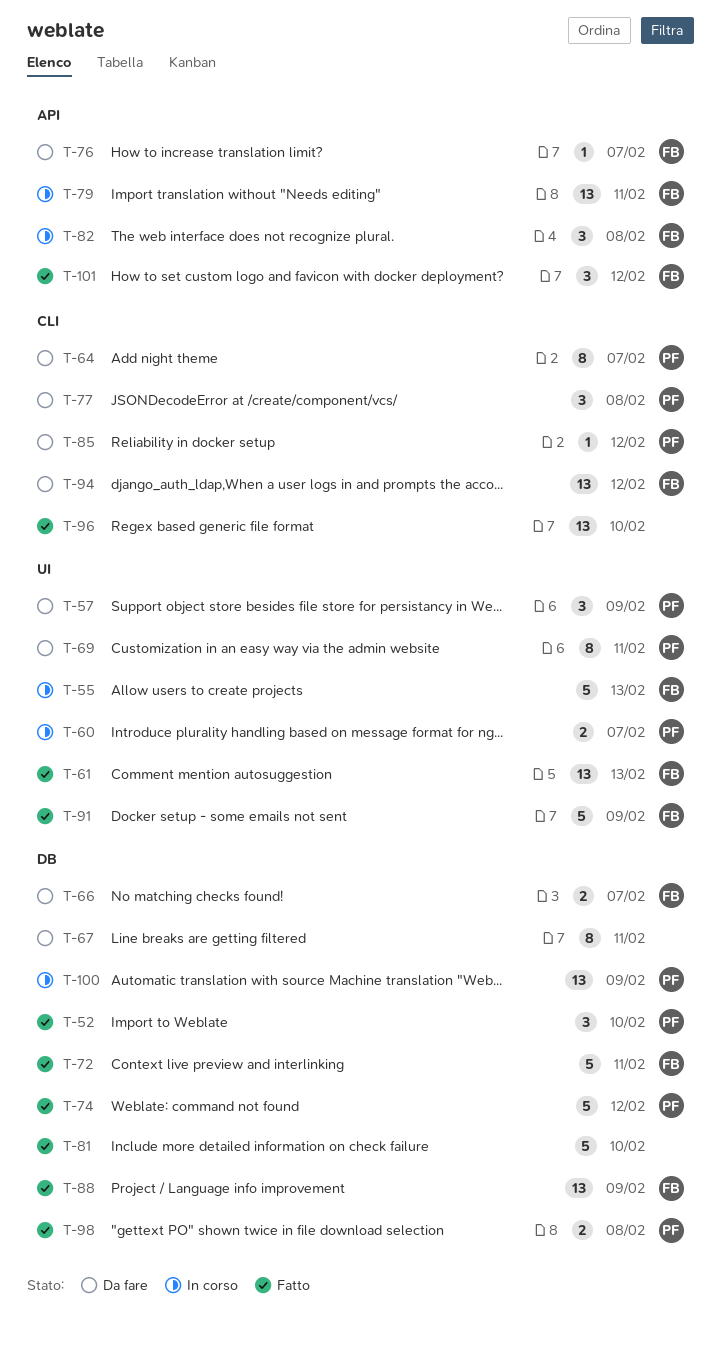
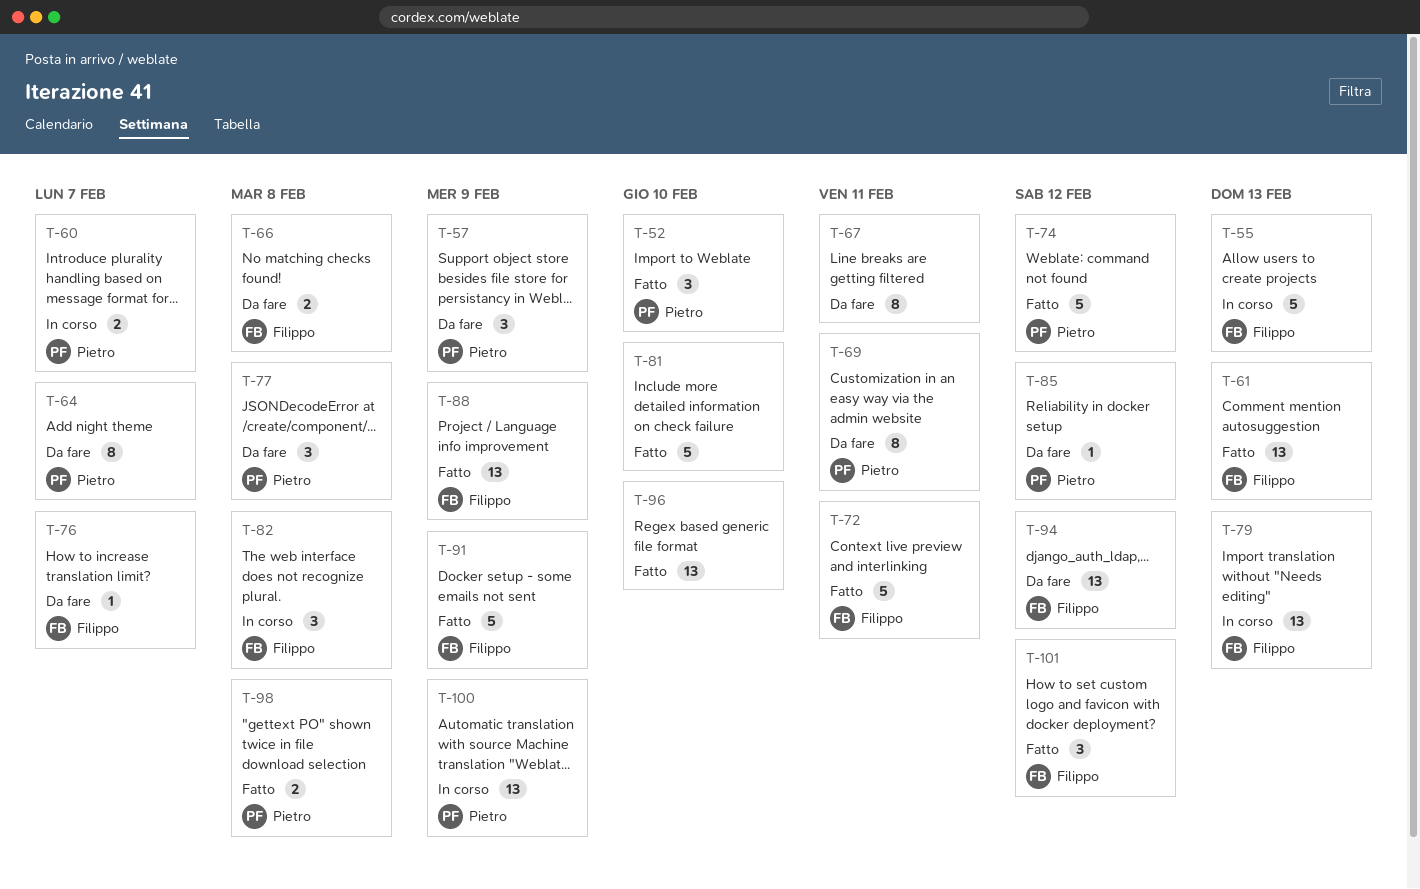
T-66, due: Feb 7 -> Feb 8
T-79, due: Feb 11 -> Feb 13

